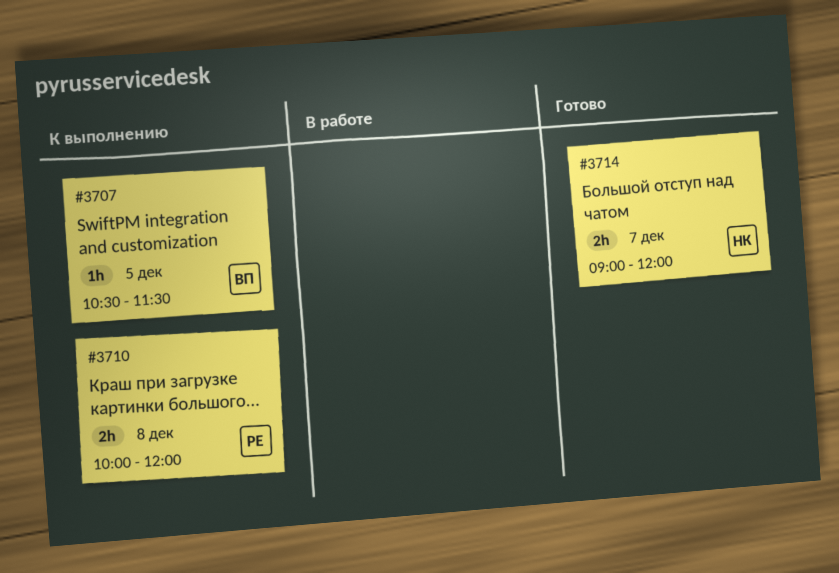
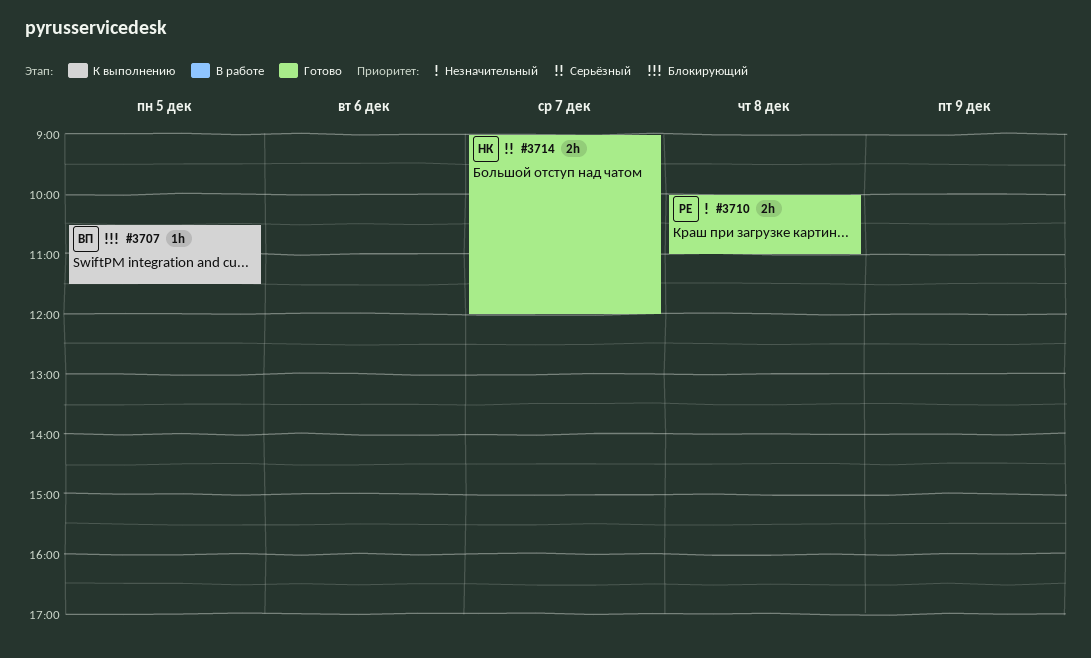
#3710, status: К выполнению -> Готово
#3710, ends: 12:00 -> 11:00

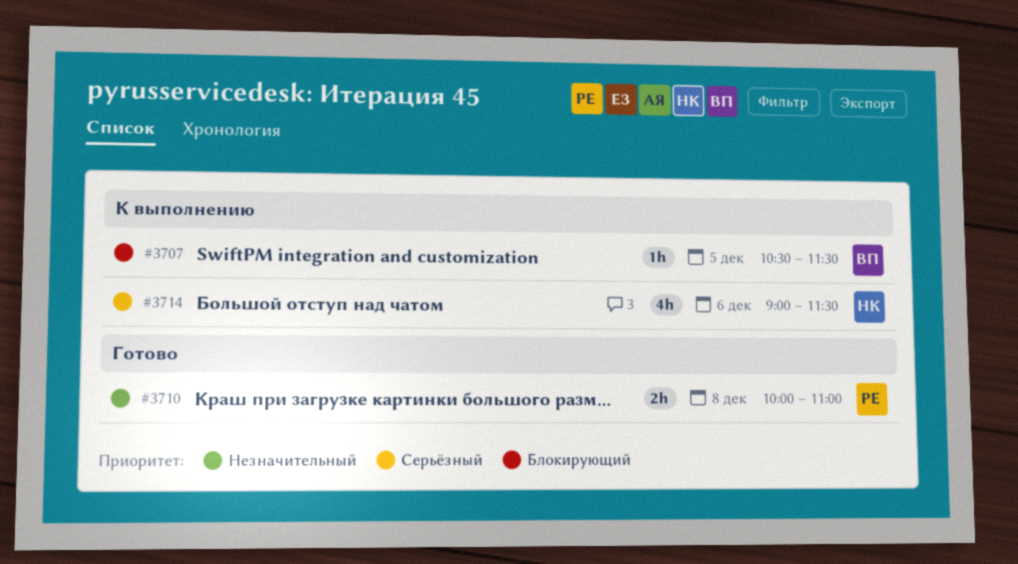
#3714, status: Готово -> К выполнению
#3714, estimate: 2h -> 4h
#3714, day: Dec 7 -> Dec 6
#3714, ends: 12:00 -> 11:30

